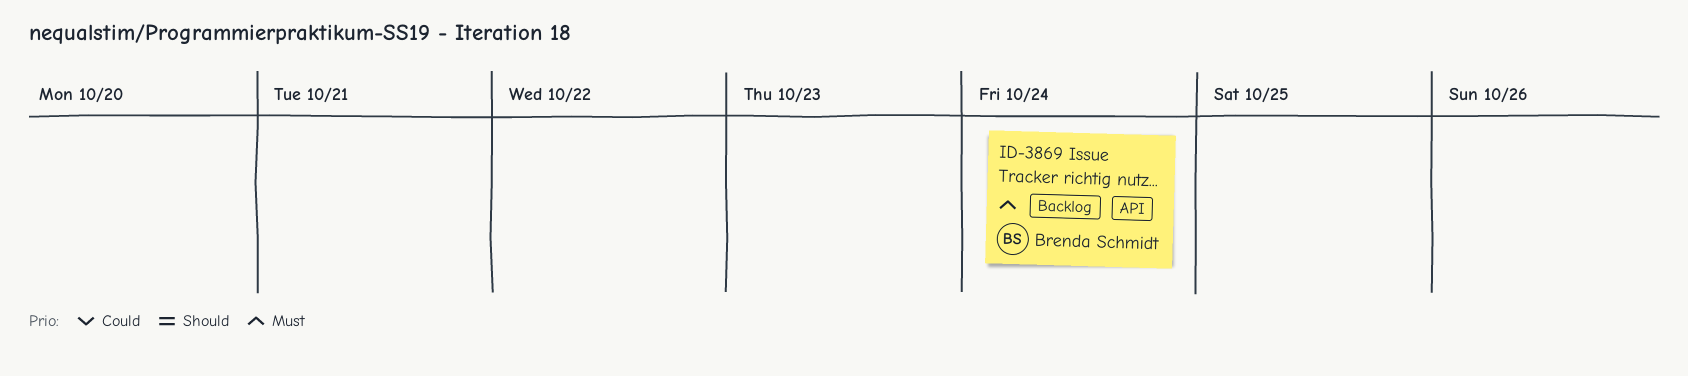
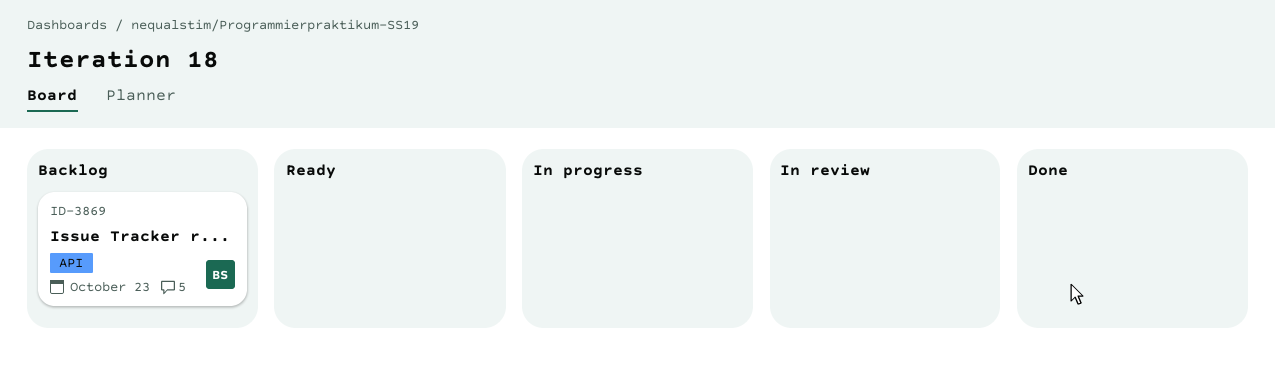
ID-3869, due: Oct 24 -> Oct 23

